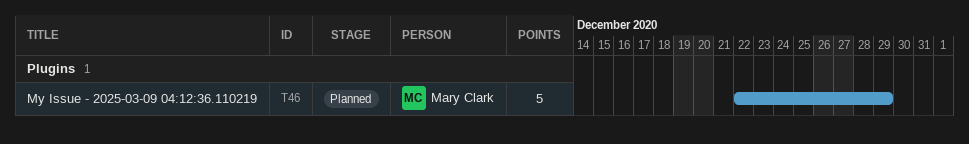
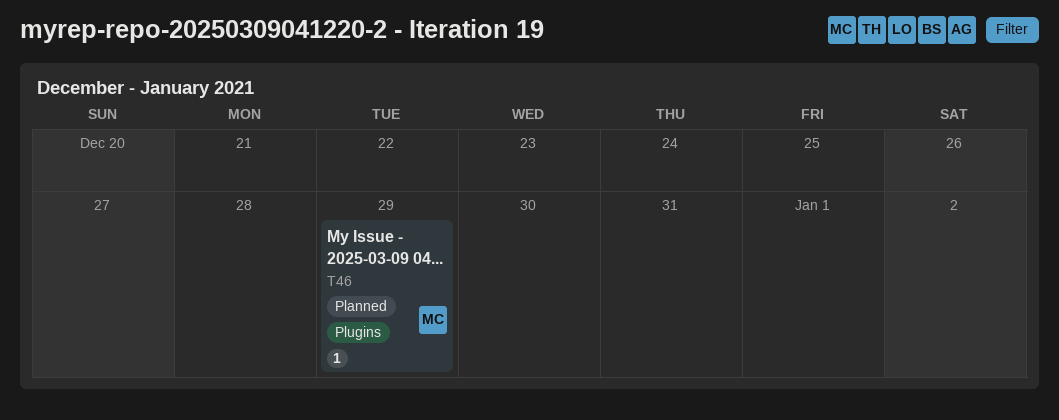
T46, estimate: 5 -> 1

